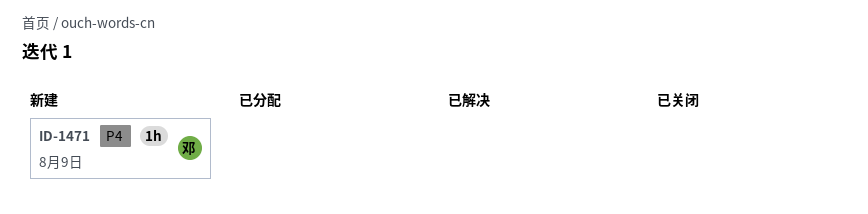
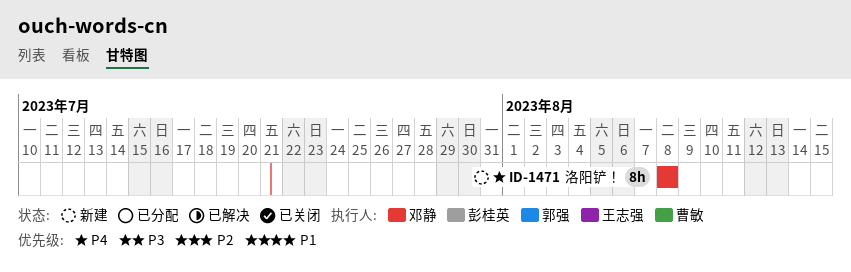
ID-1471, estimate: 1h -> 8h
ID-1471, due: Aug 9 -> Aug 8

